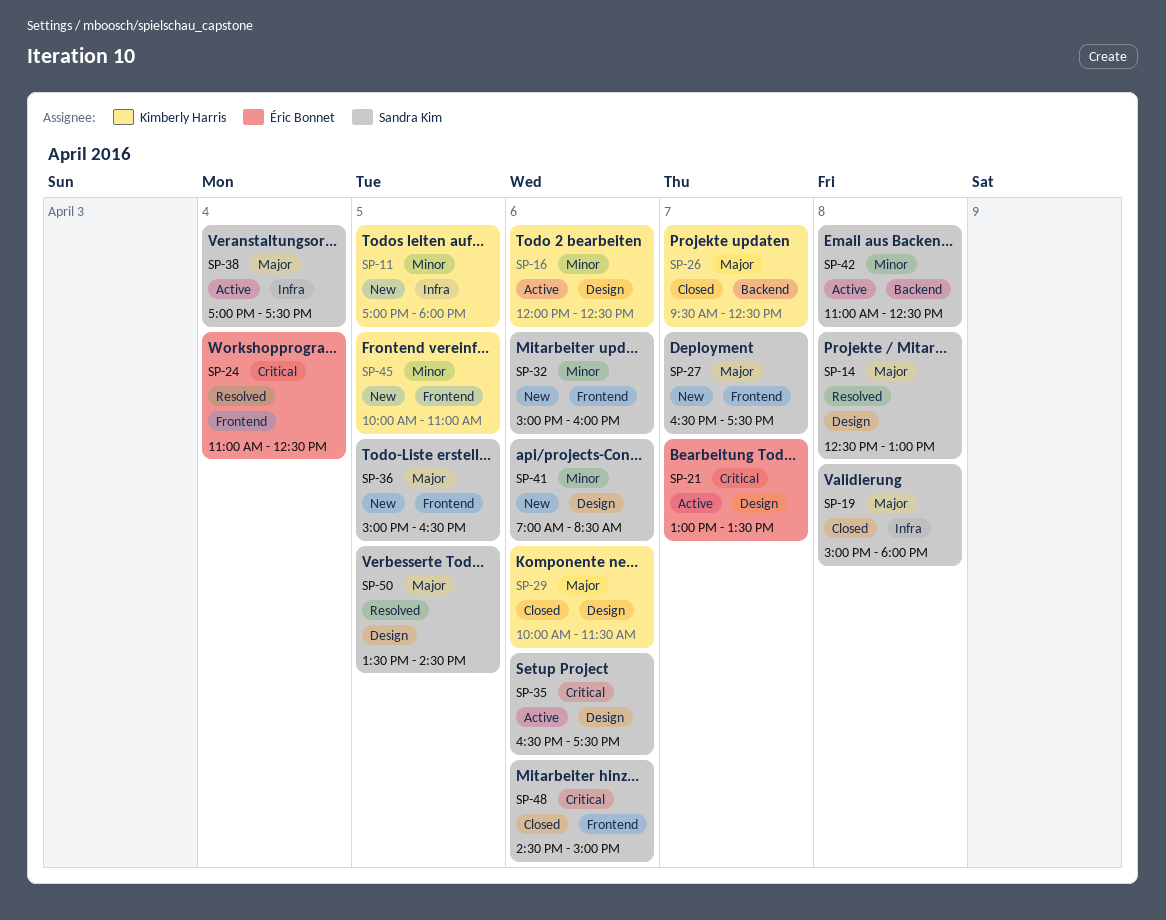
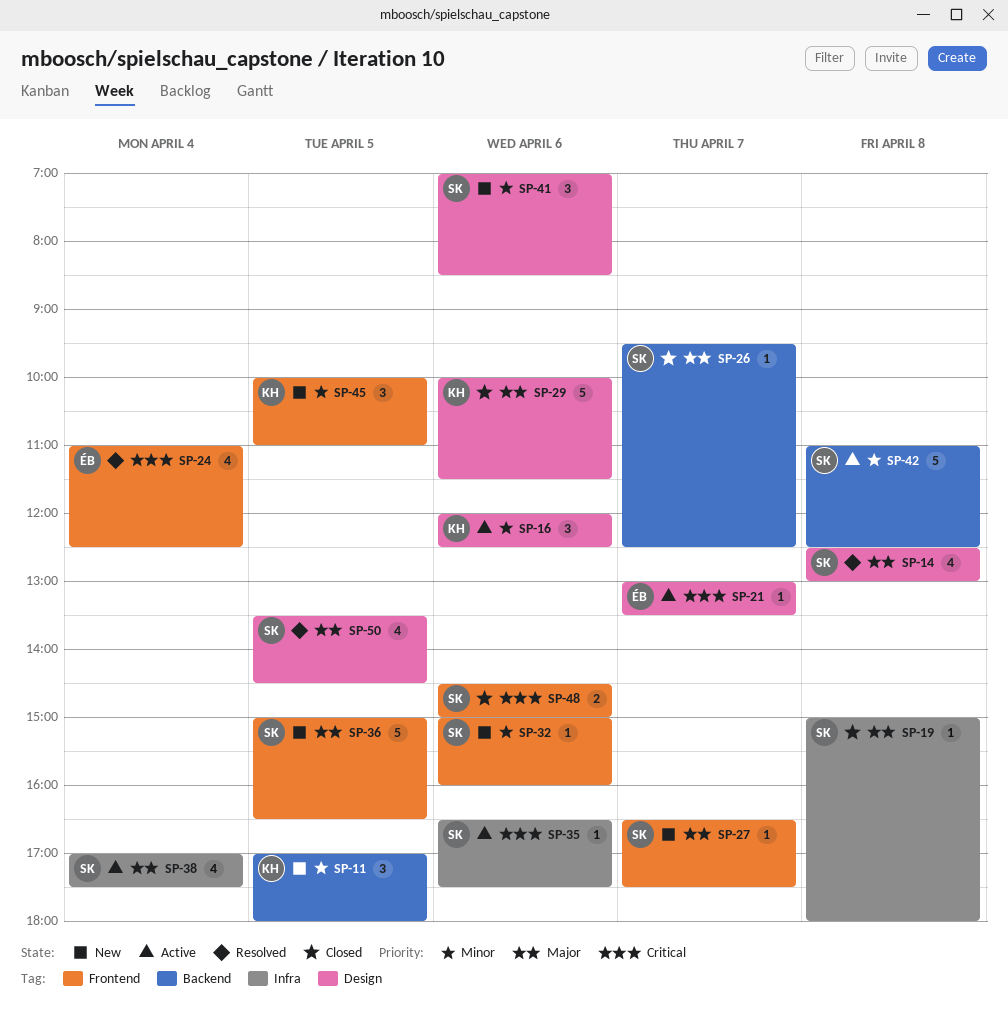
SP-11, label: Infra -> Backend
SP-26, owner: Kimberly Harris -> Sandra Kim
SP-35, label: Design -> Infra

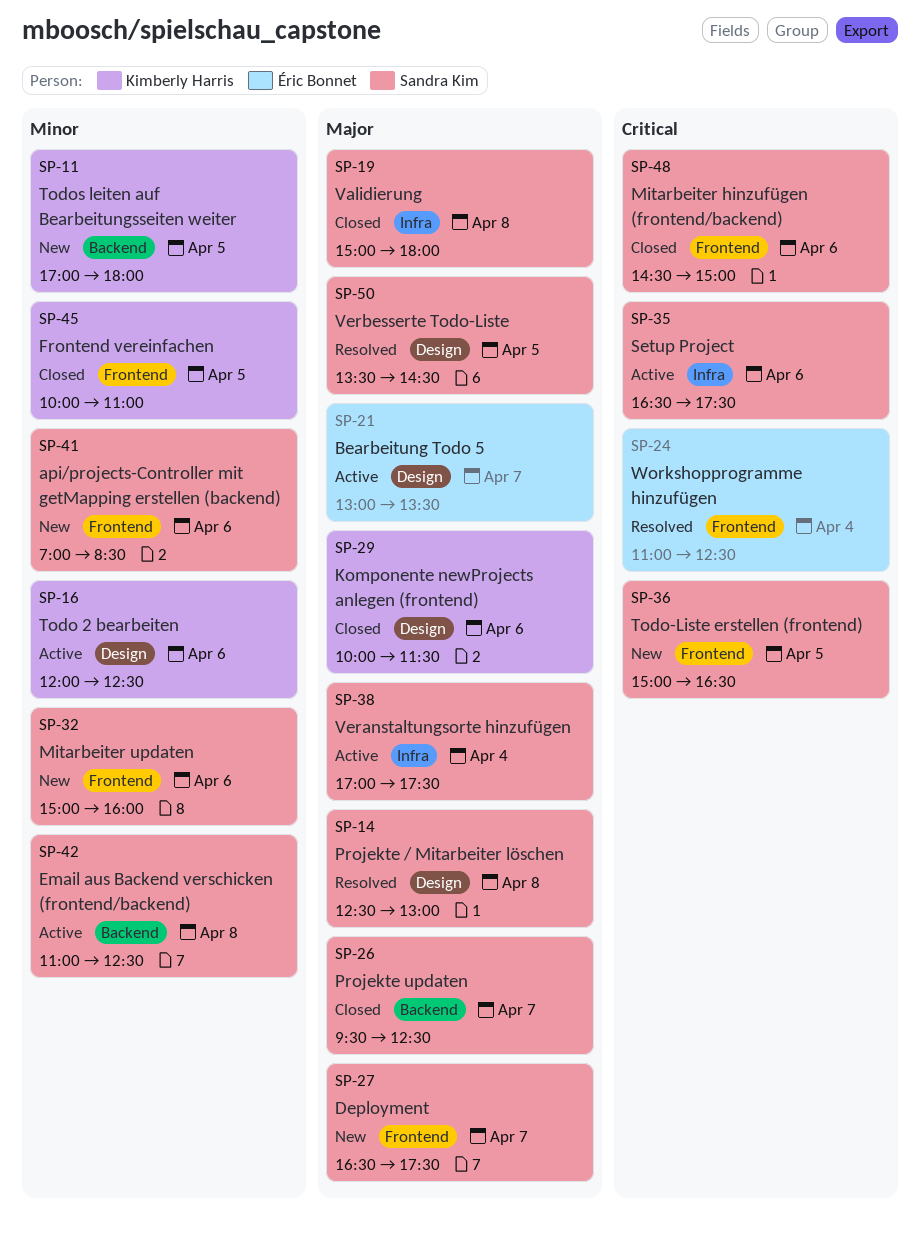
SP-21, priority: Critical -> Major
SP-36, priority: Major -> Critical
SP-41, label: Design -> Frontend
SP-45, status: New -> Closed

